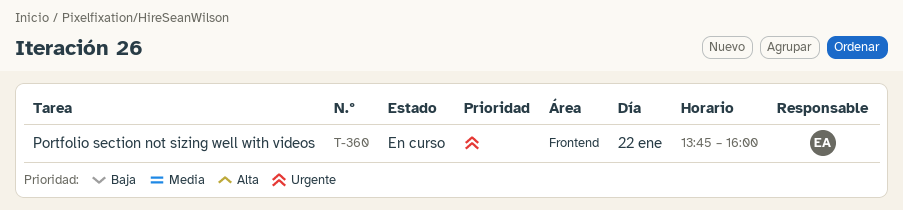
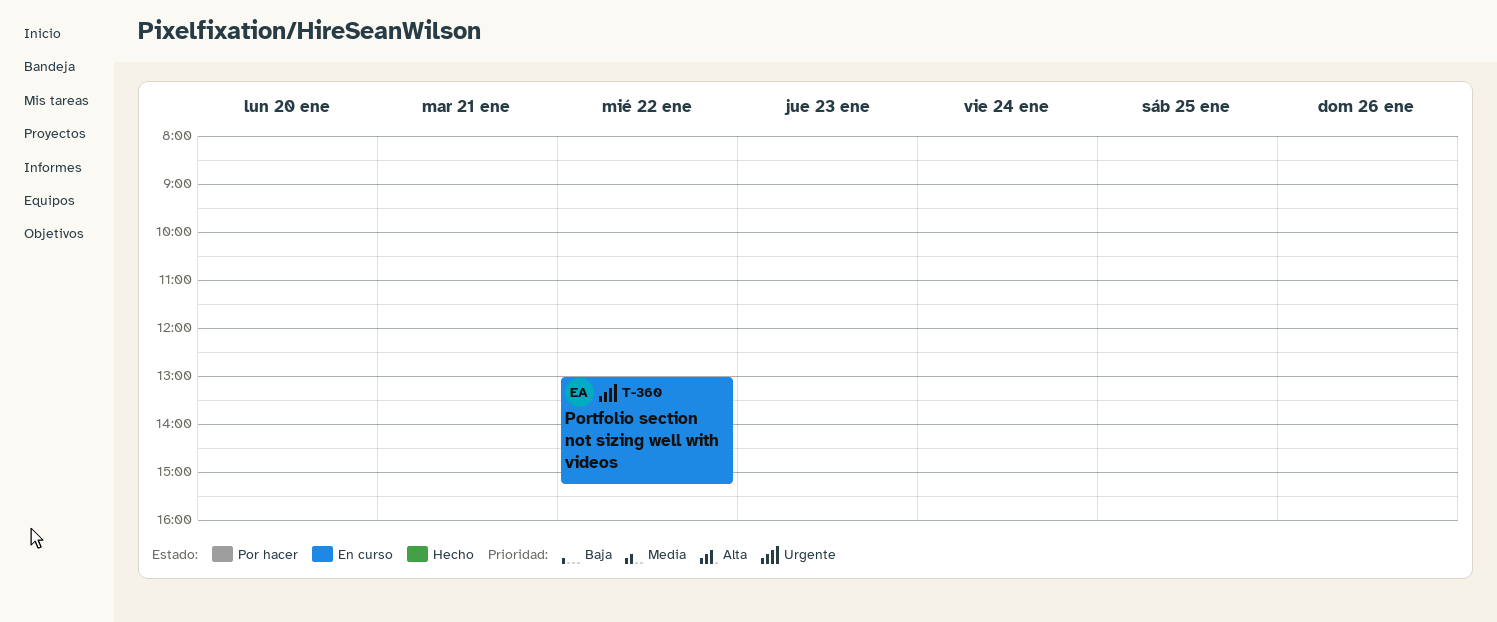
T-360, begins: 13:45 -> 13:00
T-360, ends: 16:00 -> 15:15

